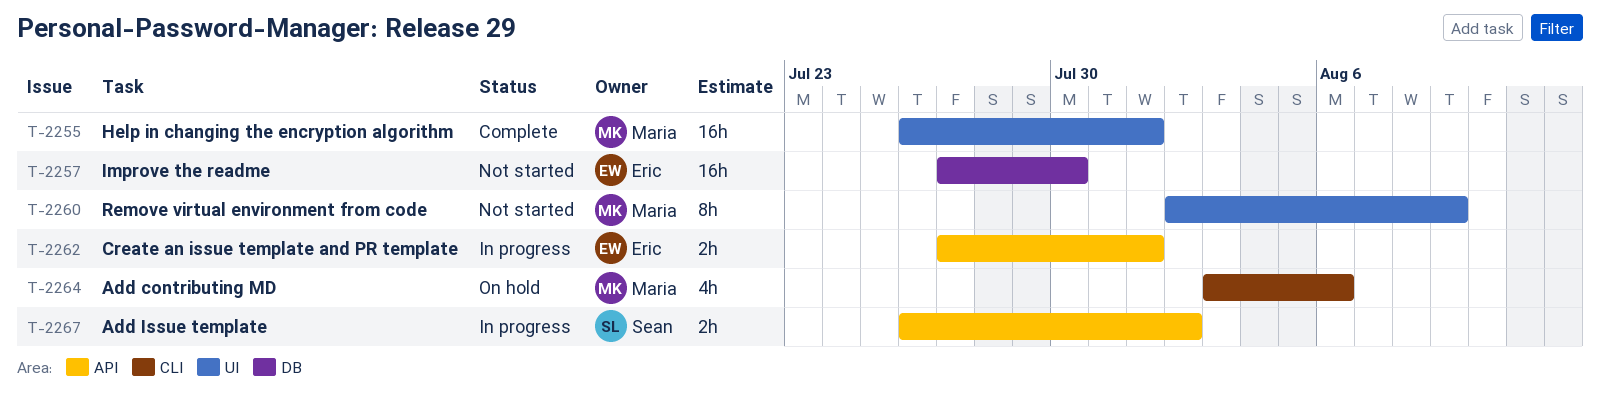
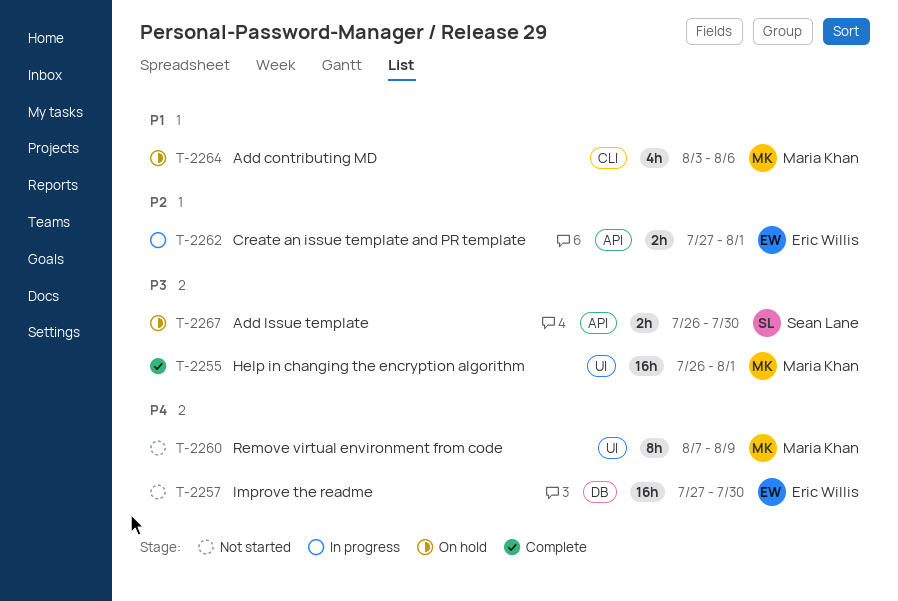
T-2260, start: Aug 2 -> Aug 7
T-2267, status: In progress -> On hold
T-2267, due: Aug 2 -> Jul 30

